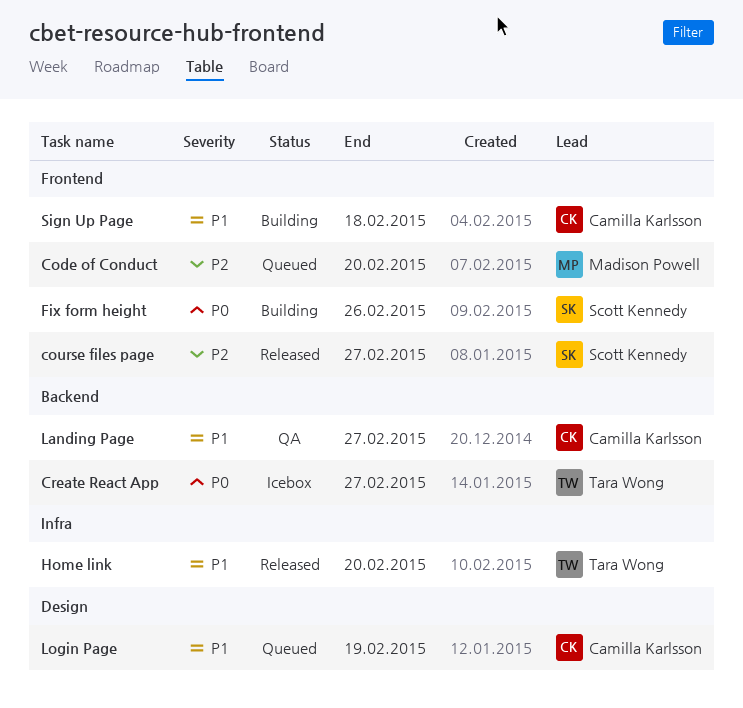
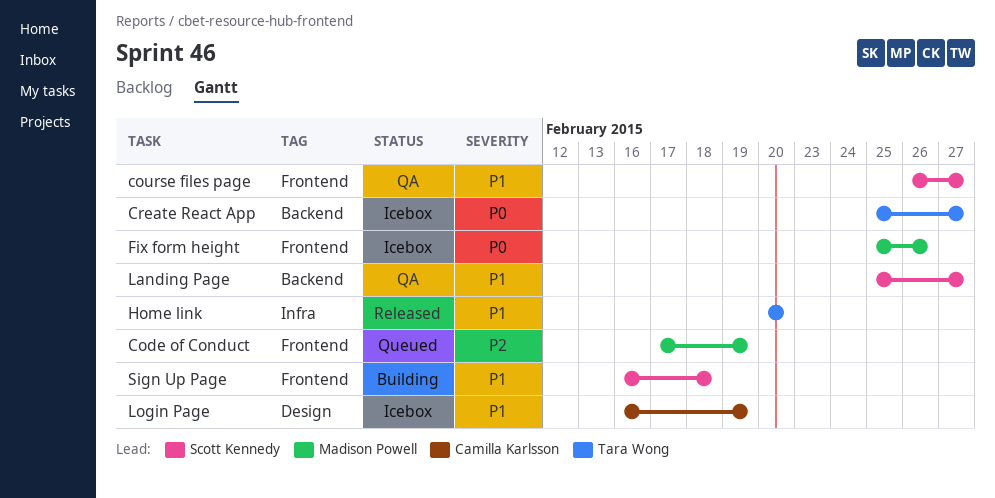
Code of Conduct, due: Feb 20 -> Feb 19
course files page, status: Released -> QA
course files page, priority: P2 -> P1
Fix form height, status: Building -> Icebox
Fix form height, owner: Scott Kennedy -> Madison Powell
Landing Page, owner: Camilla Karlsson -> Scott Kennedy
Login Page, status: Queued -> Icebox
Sign Up Page, owner: Camilla Karlsson -> Scott Kennedy

